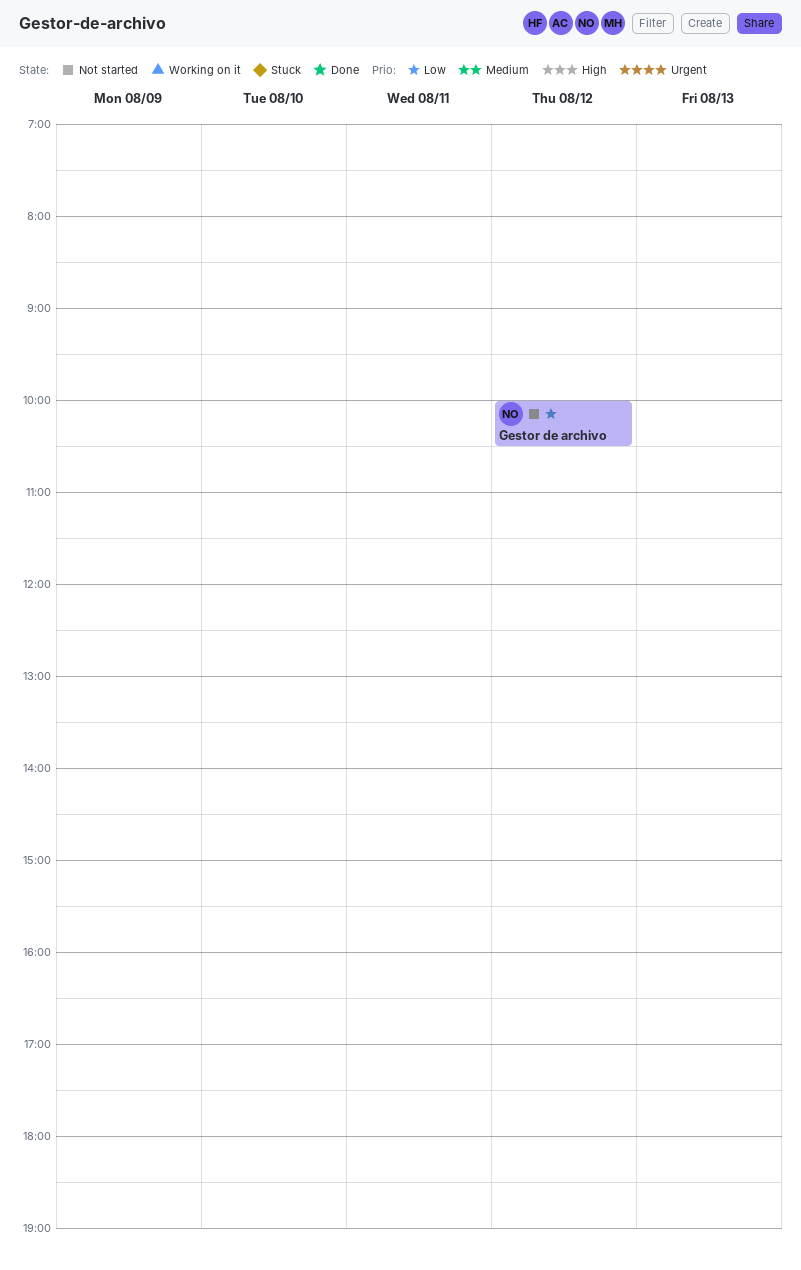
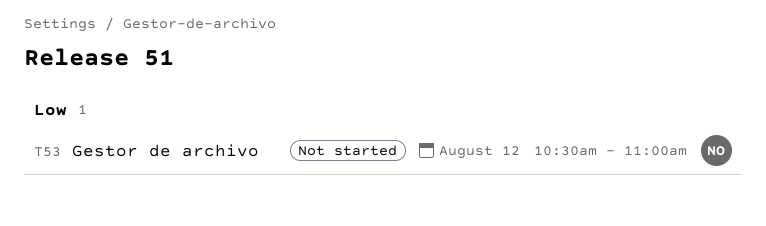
Gestor de archivo, begins: 10:00 -> 10:30
Gestor de archivo, ends: 10:30 -> 11:00

